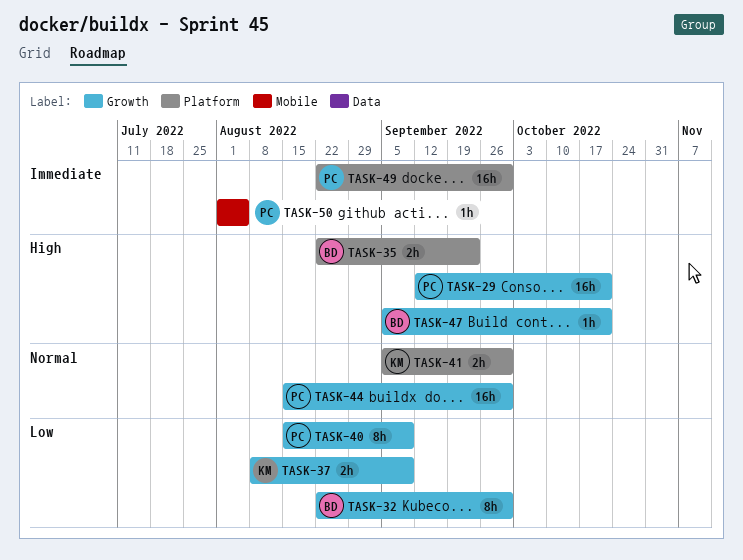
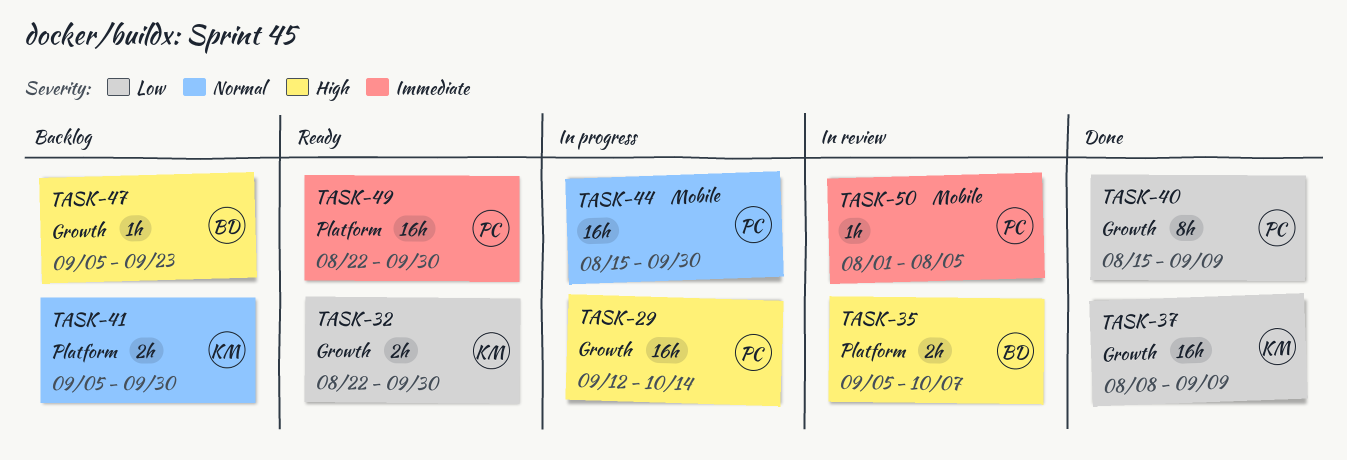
TASK-29, due: Oct 21 -> Oct 14
TASK-32, owner: BD -> KM
TASK-32, estimate: 8h -> 2h
TASK-35, start: Aug 22 -> Sep 5
TASK-35, due: Sep 23 -> Oct 7
TASK-37, estimate: 2h -> 16h
TASK-44, label: Growth -> Mobile
TASK-47, due: Oct 21 -> Sep 23

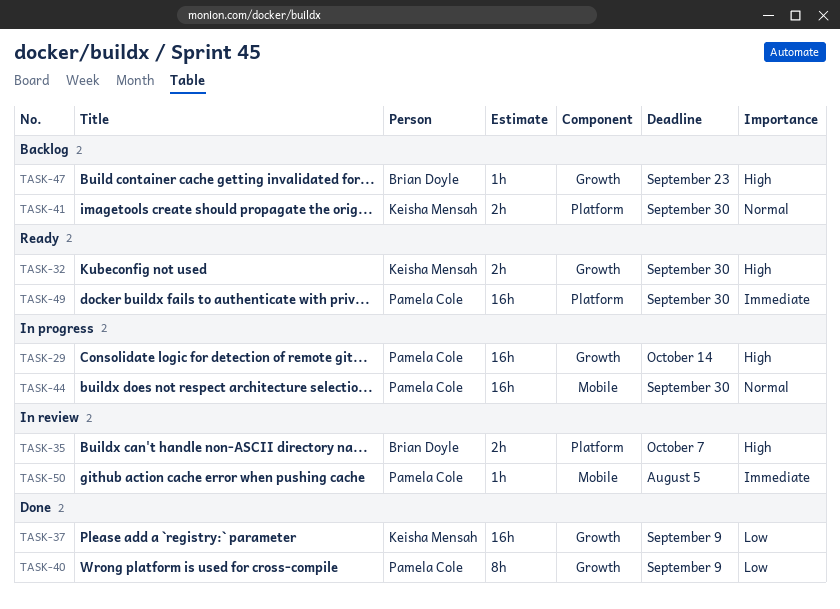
TASK-32, priority: Low -> High

